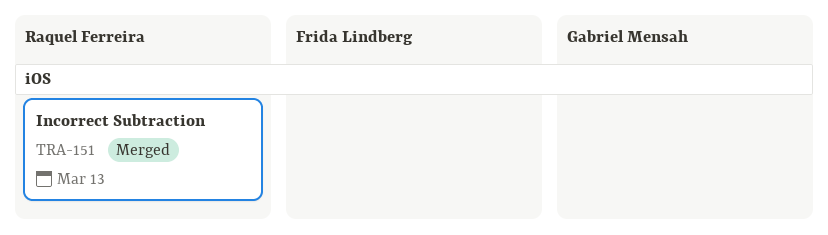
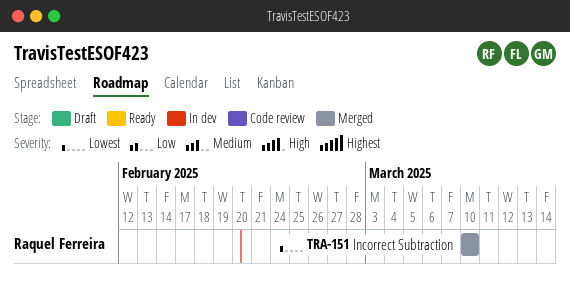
TRA-151, due: Mar 13 -> Mar 10

